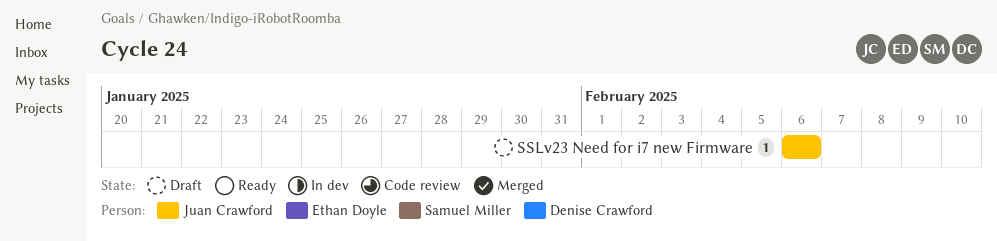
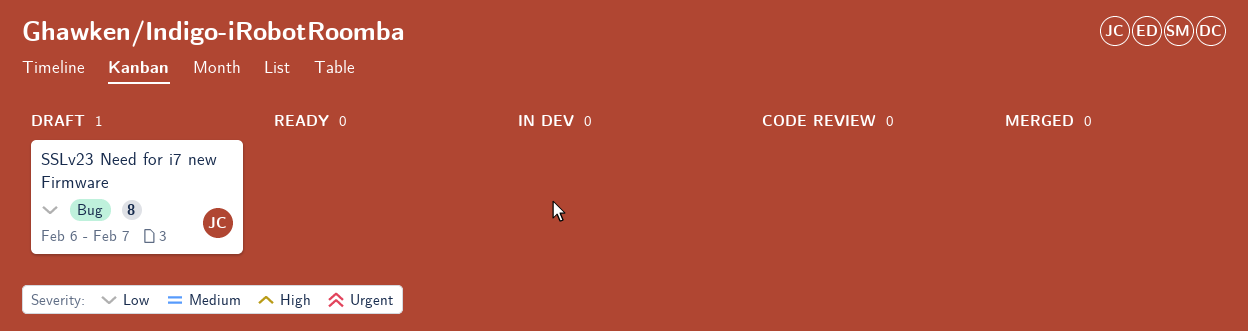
SSLv23 Need for i7 new Firmware, estimate: 1 -> 8
SSLv23 Need for i7 new Firmware, due: Feb 6 -> Feb 7

